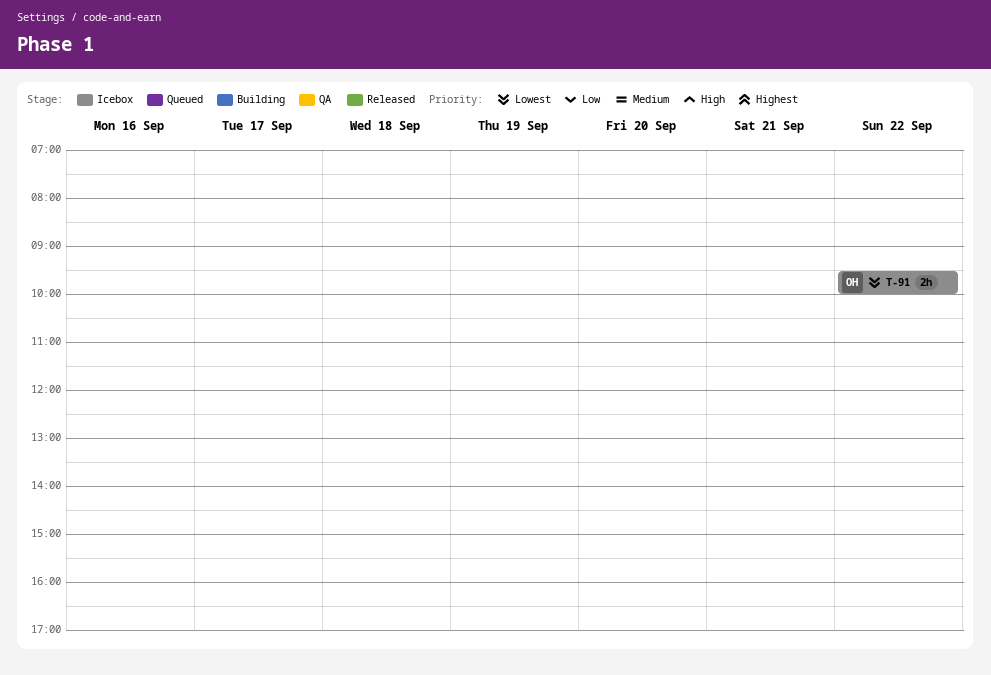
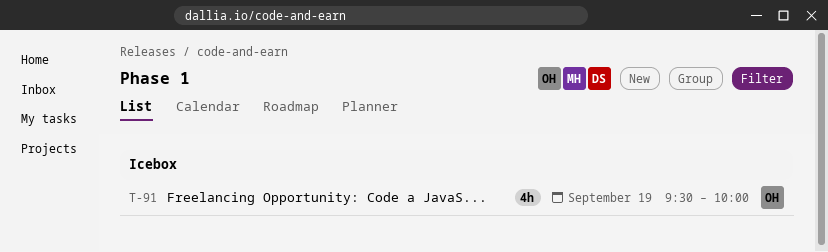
T-91, estimate: 2h -> 4h
T-91, day: Sep 22 -> Sep 19

